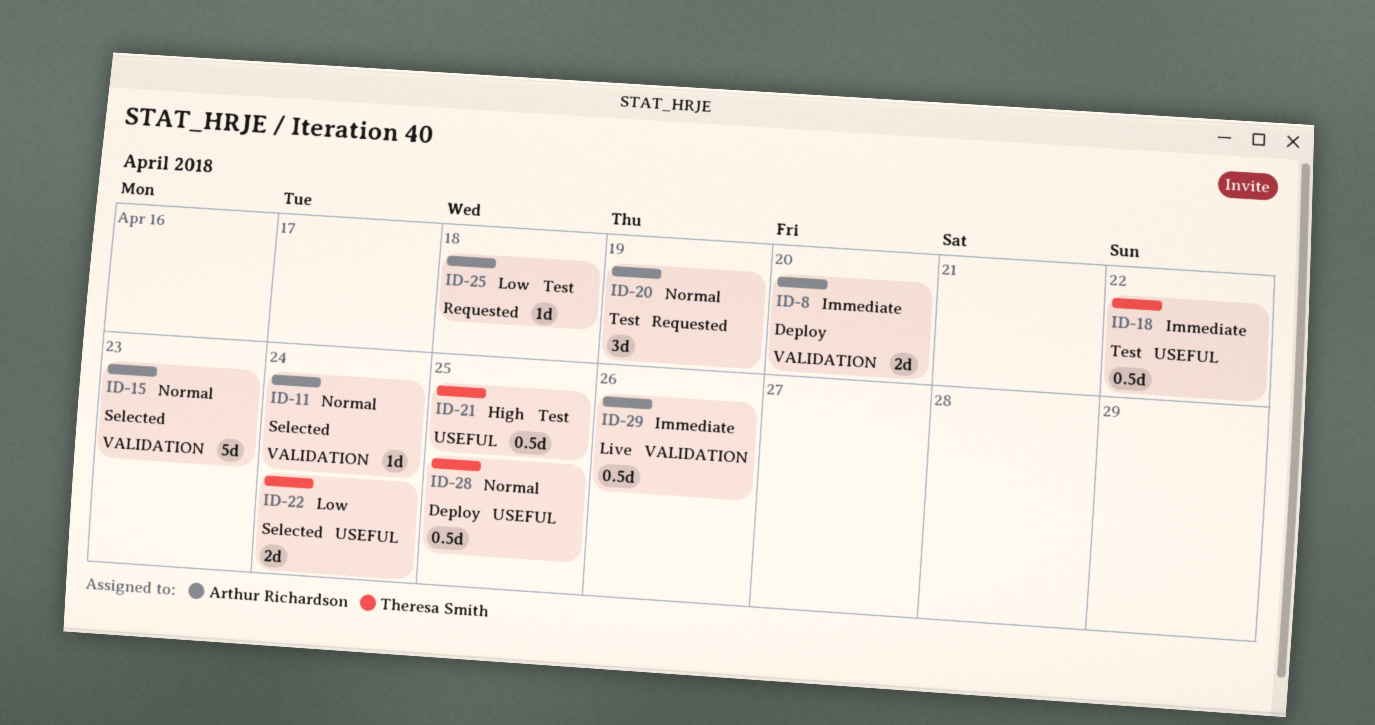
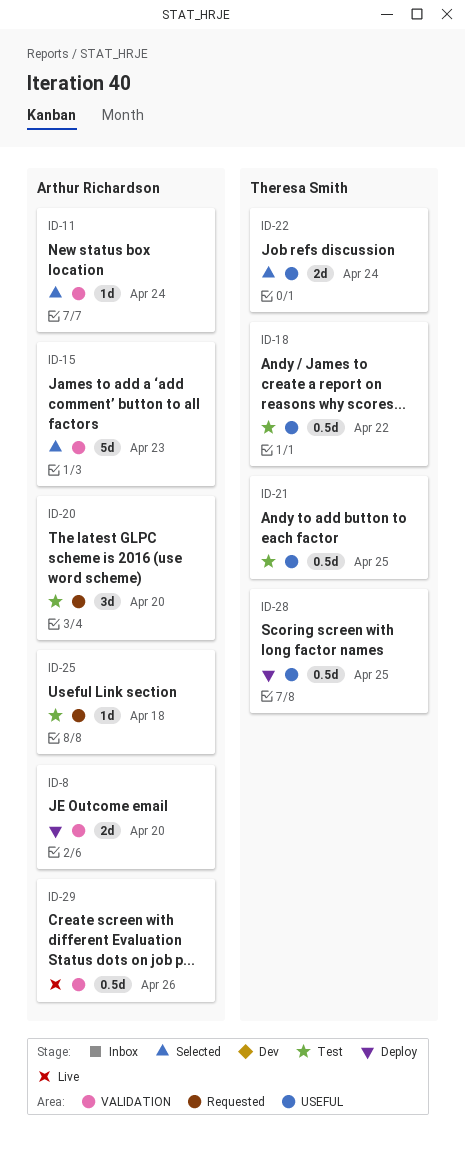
ID-20, due: Apr 19 -> Apr 20

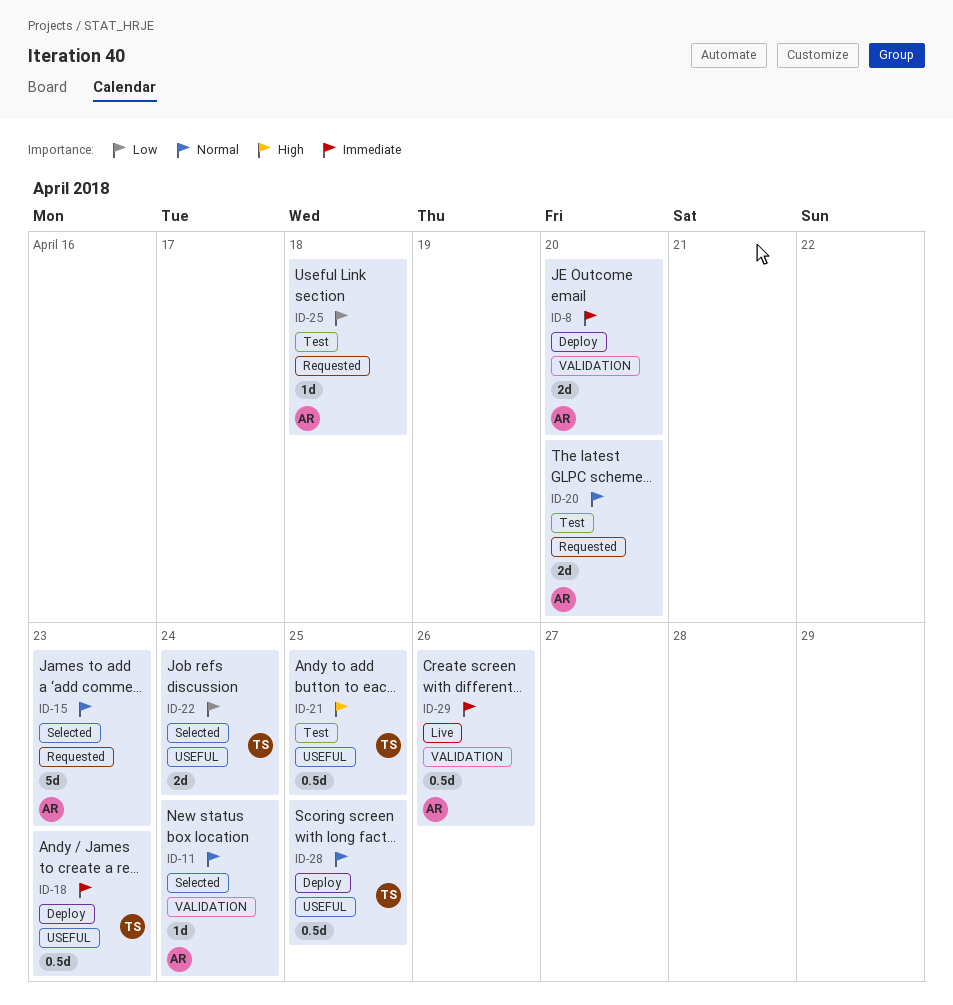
ID-15, label: VALIDATION -> Requested
ID-18, status: Test -> Deploy
ID-18, due: Apr 22 -> Apr 23
ID-20, estimate: 3d -> 2d

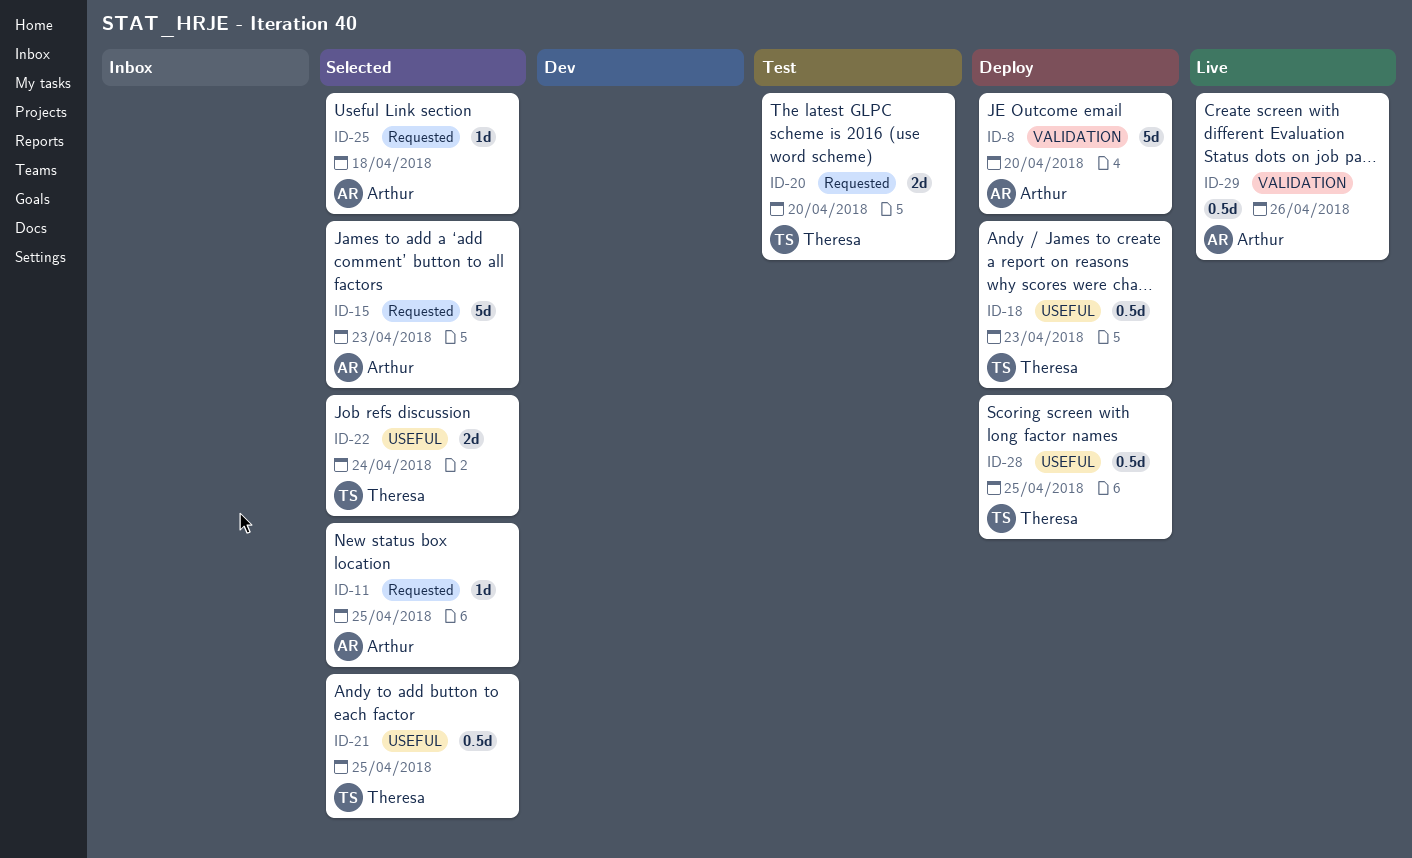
ID-8, estimate: 2d -> 5d
ID-11, label: VALIDATION -> Requested
ID-11, due: Apr 24 -> Apr 25
ID-20, owner: Arthur -> Theresa
ID-21, status: Test -> Selected
ID-25, status: Test -> Selected

